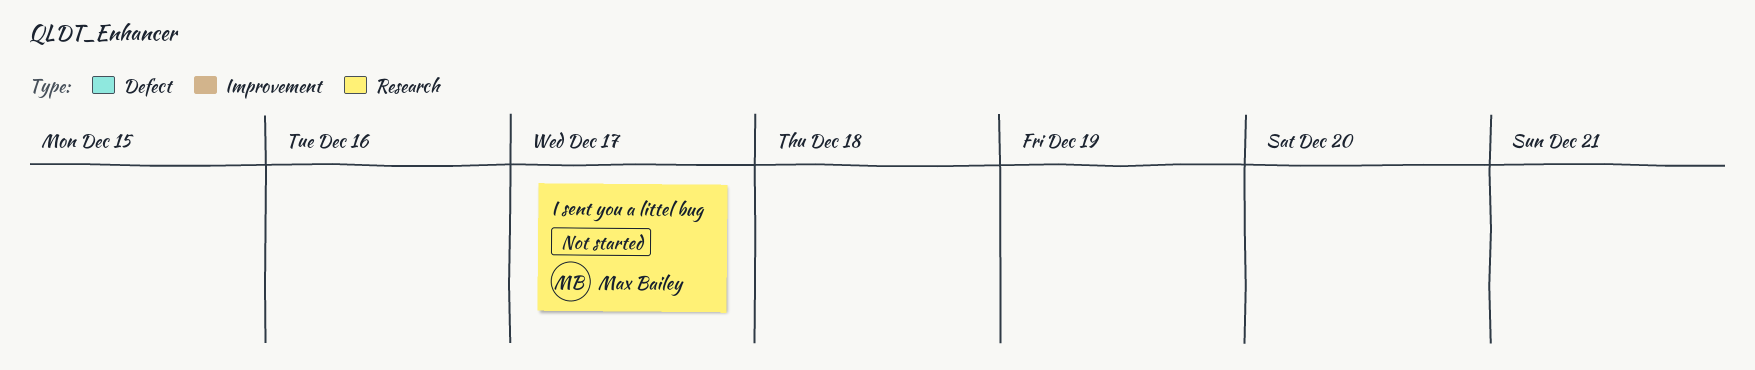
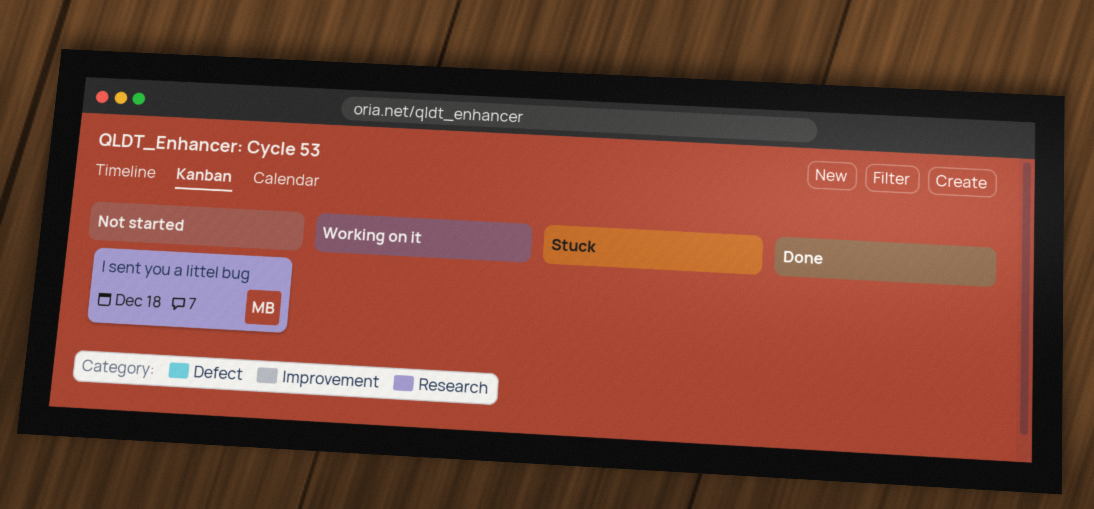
I sent you a littel bug, due: Dec 17 -> Dec 18

